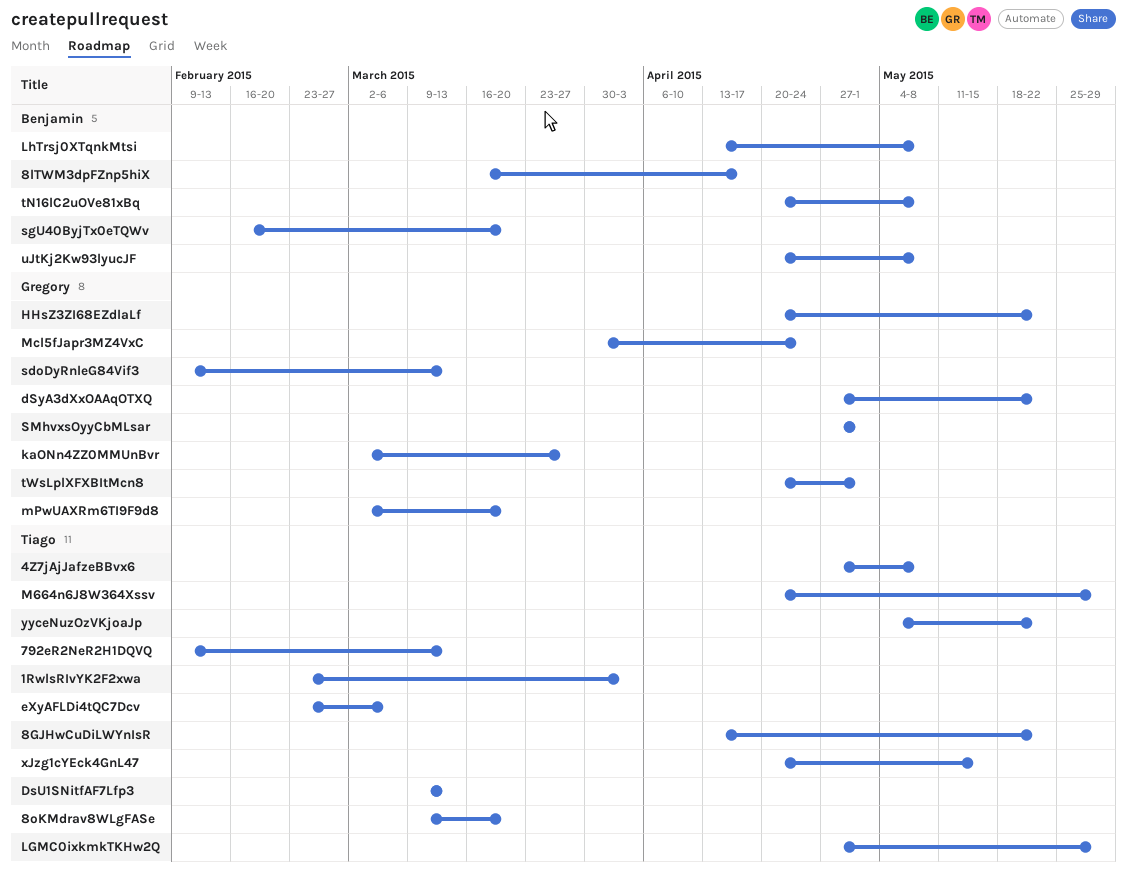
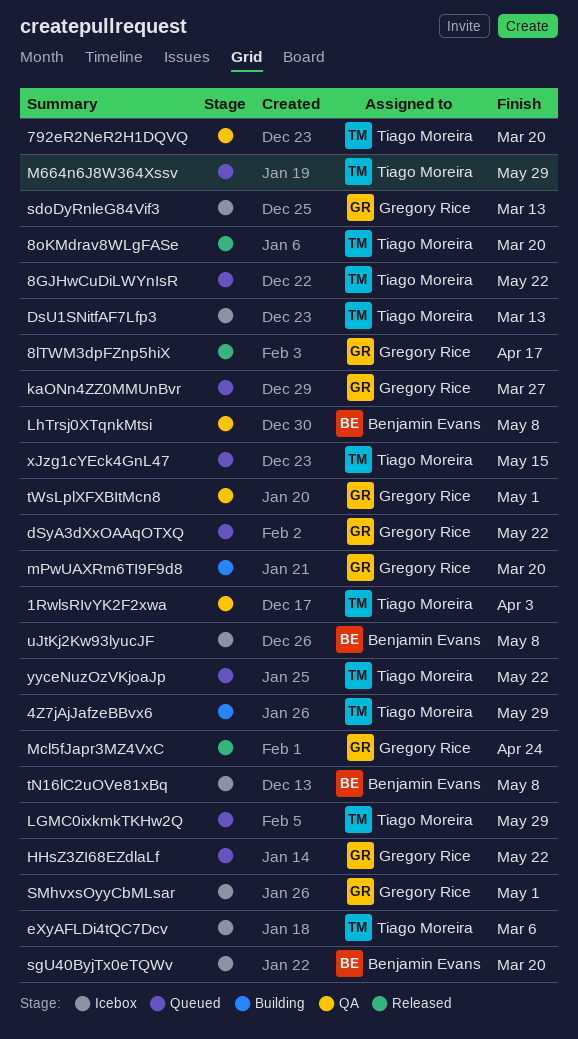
4Z7jAjJafzeBBvx6, due: May 8 -> May 29
792eR2NeR2H1DQVQ, due: Mar 13 -> Mar 20
8lTWM3dpFZnp5hiX, owner: Benjamin Evans -> Gregory Rice

